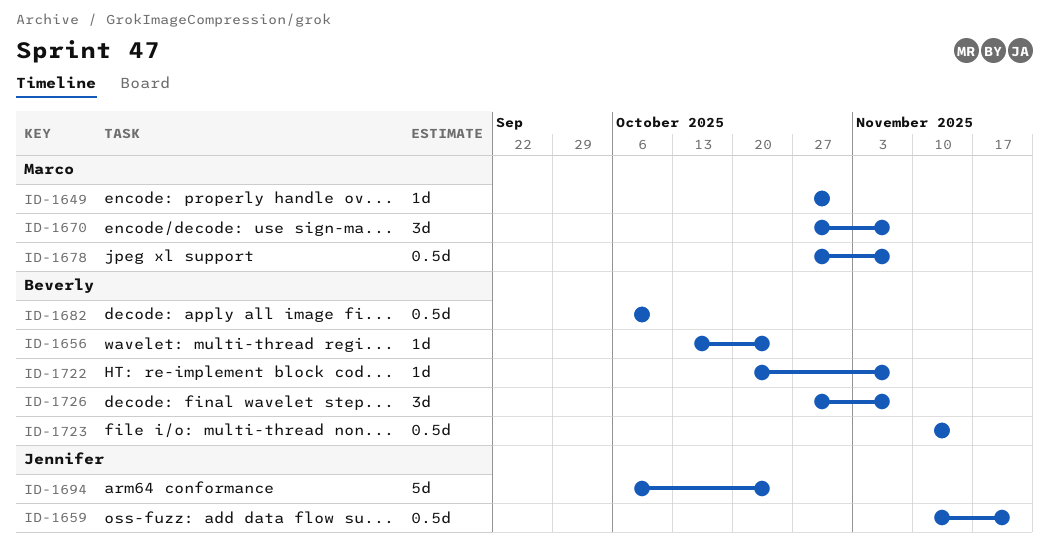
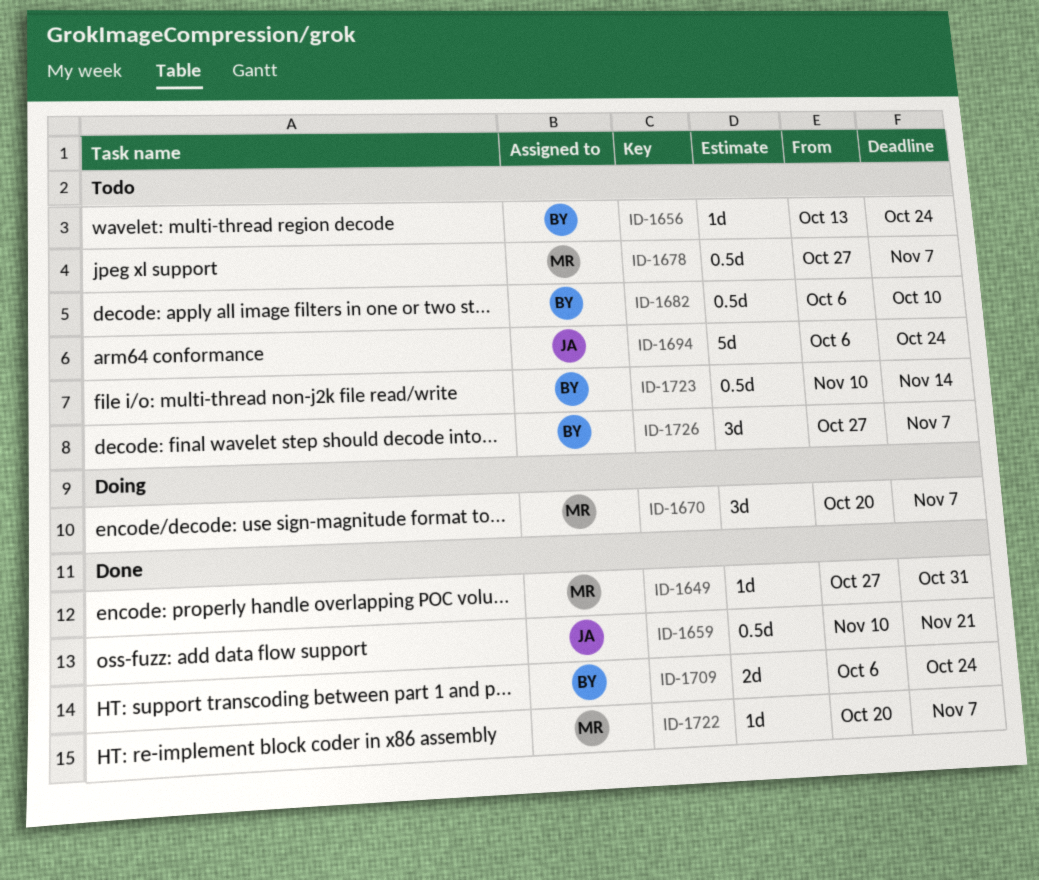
ID-1670, start: Oct 27 -> Oct 20
ID-1709: none -> present
ID-1722, owner: Beverly -> Marco

